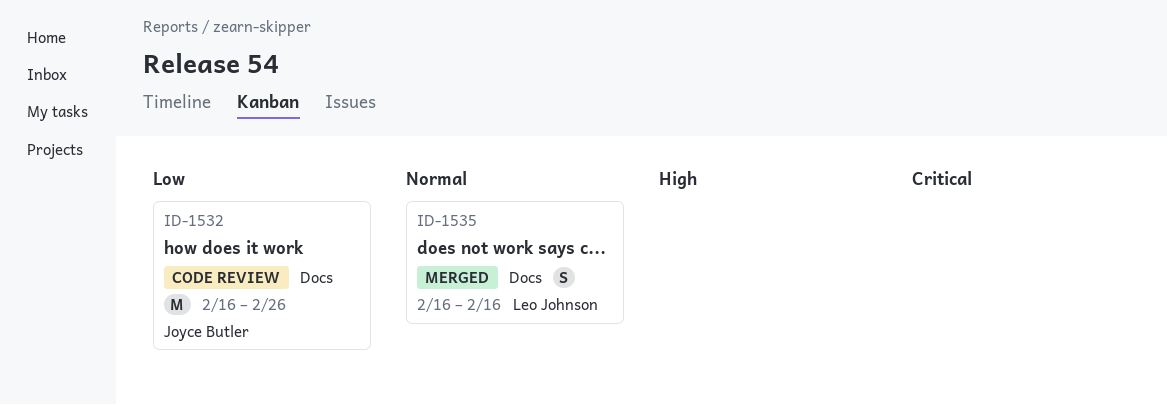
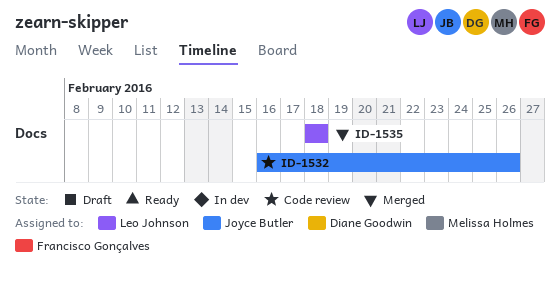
ID-1535, start: Feb 16 -> Feb 18
ID-1535, due: Feb 16 -> Feb 18

